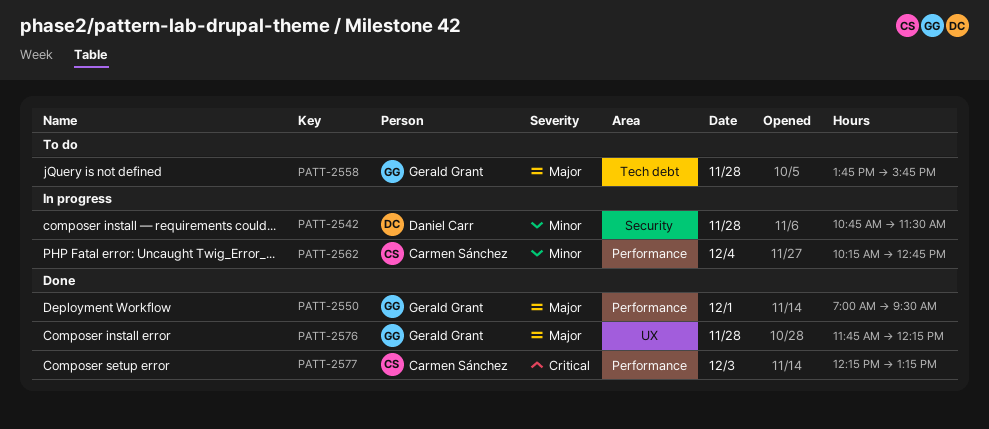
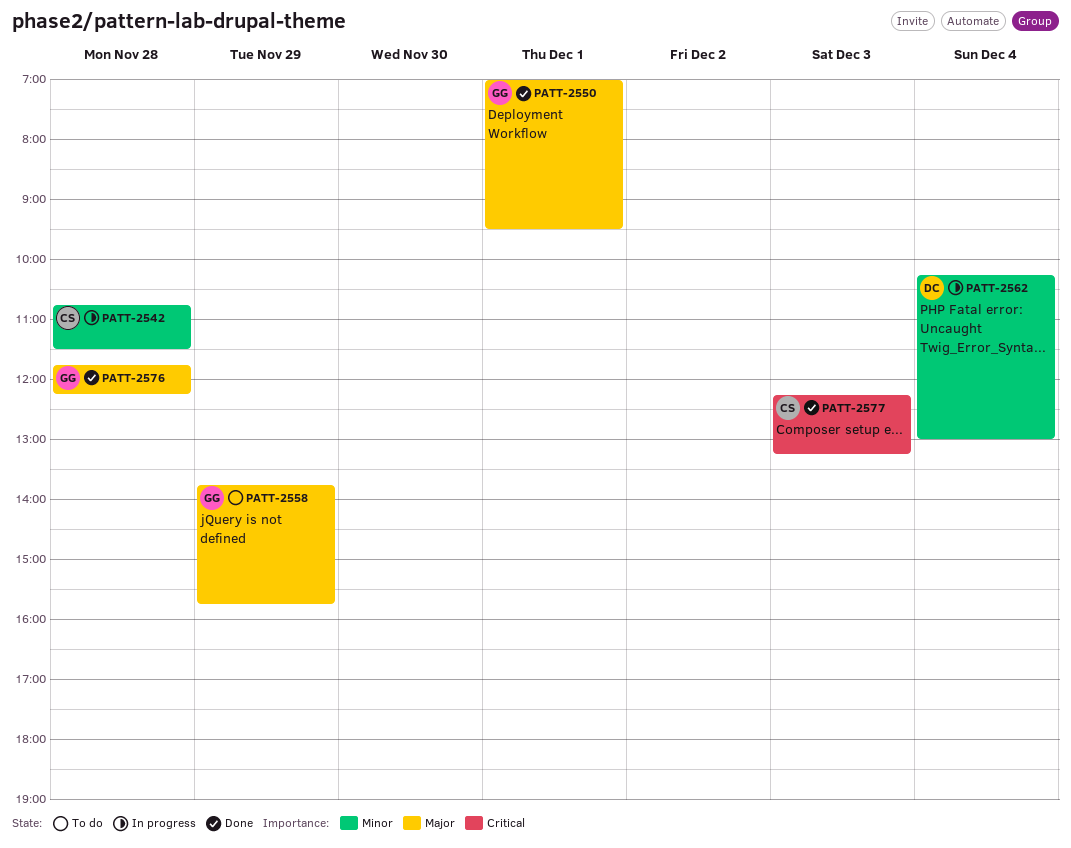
PATT-2542, owner: Daniel Carr -> Carmen Sánchez
PATT-2558, day: Nov 28 -> Nov 29
PATT-2562, owner: Carmen Sánchez -> Daniel Carr
PATT-2562, ends: 12:45 -> 13:00

